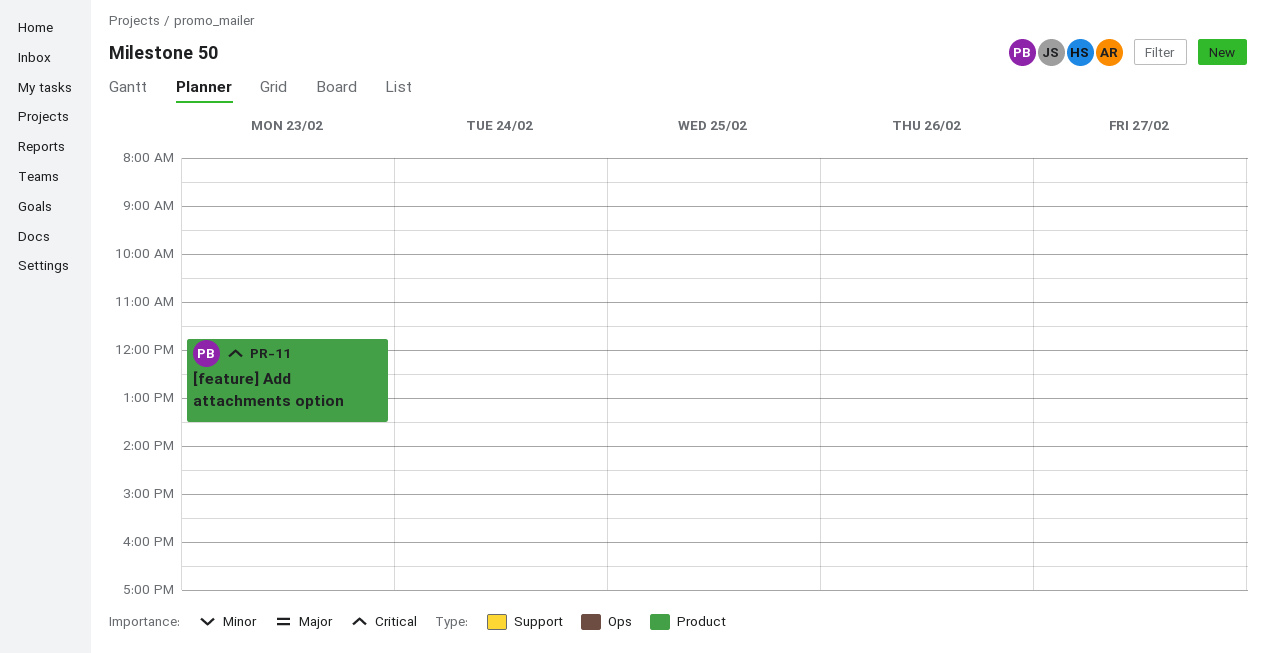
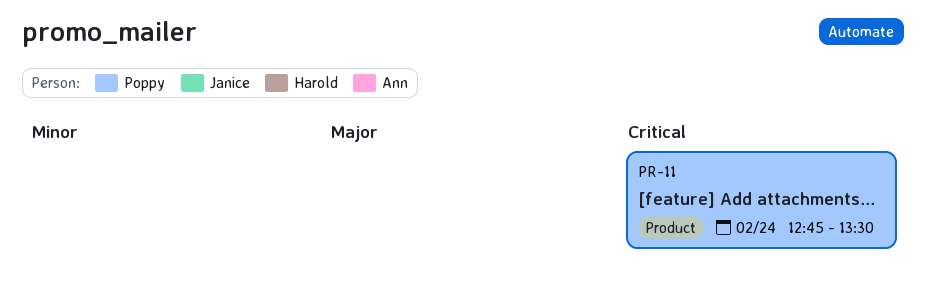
PR-11, day: Feb 23 -> Feb 24
PR-11, begins: 11:45 -> 12:45

